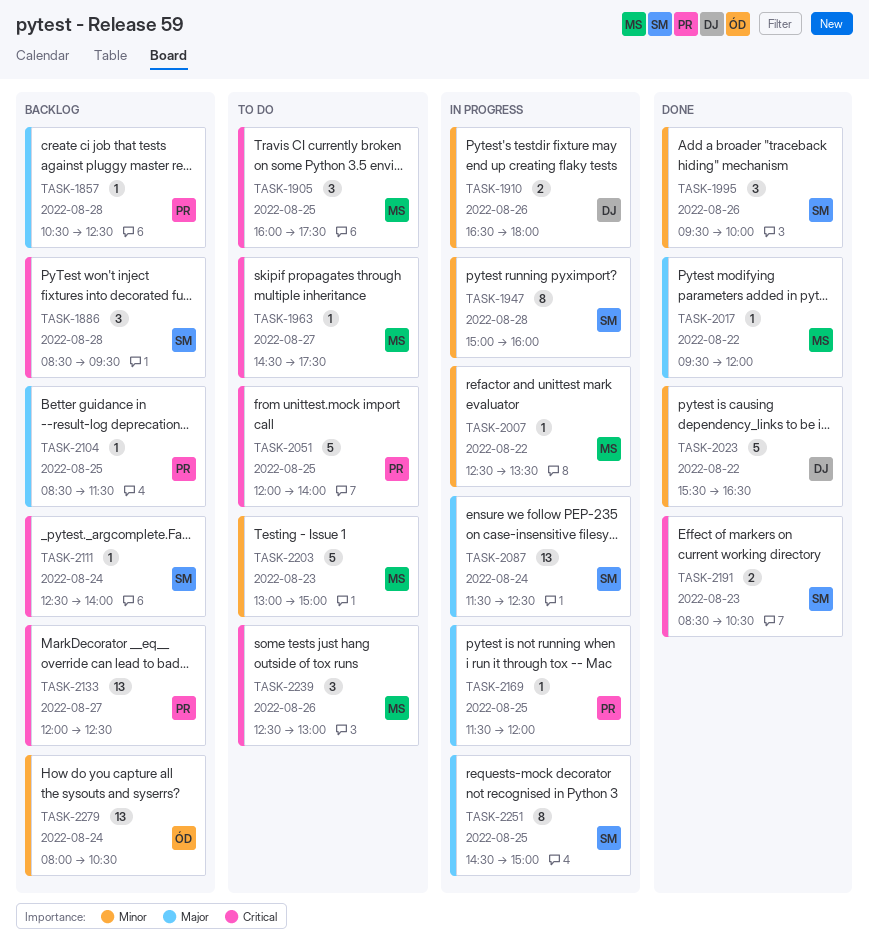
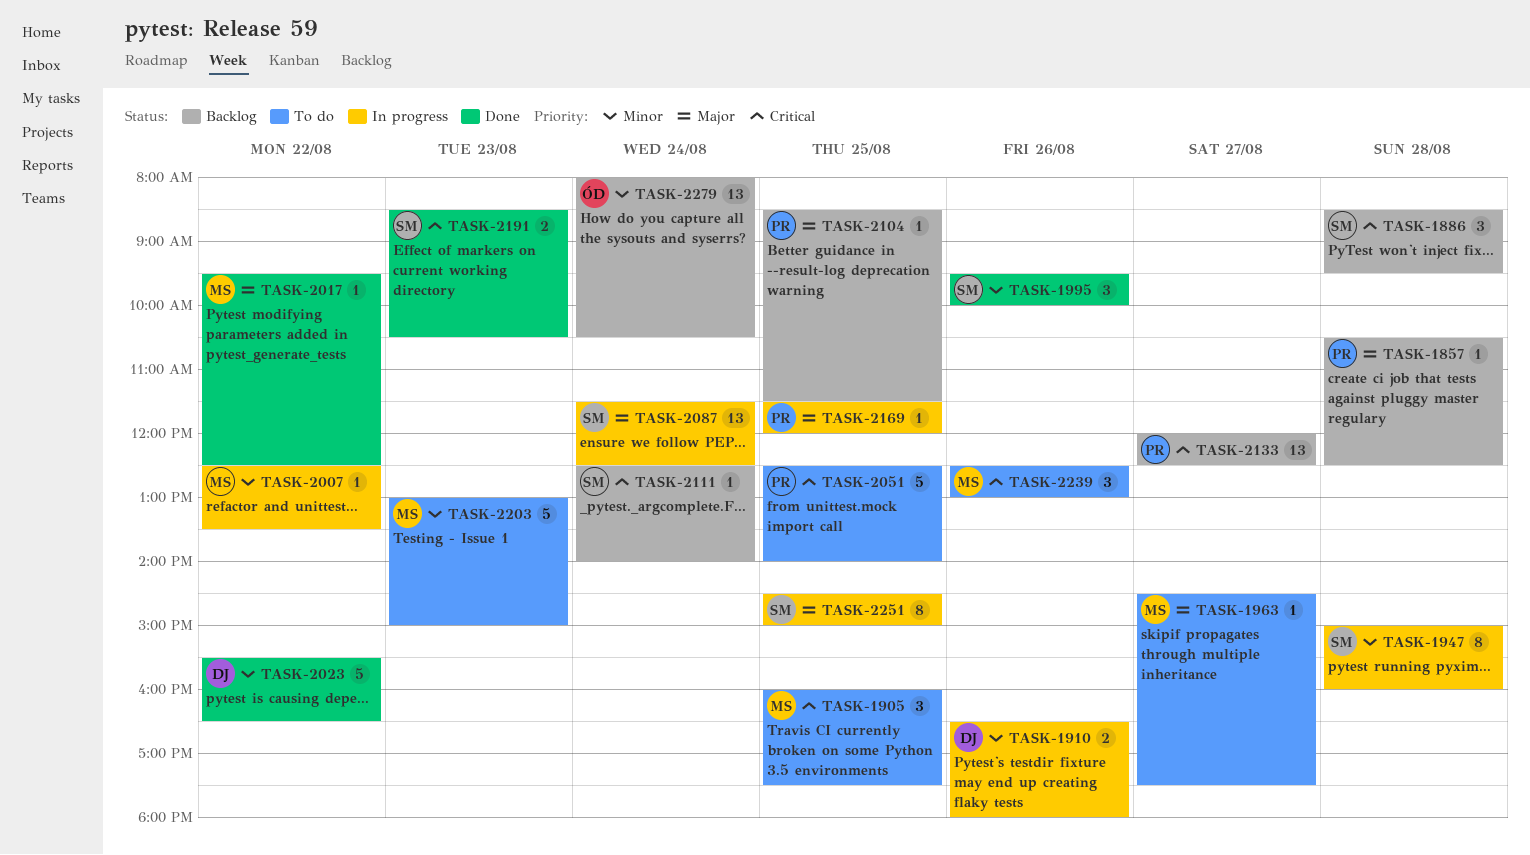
TASK-1963, priority: Critical -> Major
TASK-2017, ends: 12:00 -> 12:30
TASK-2051, begins: 12:00 -> 12:30

